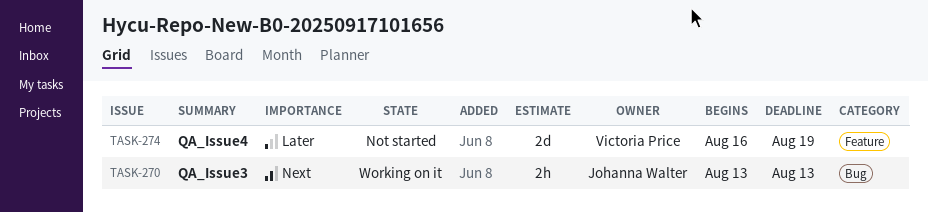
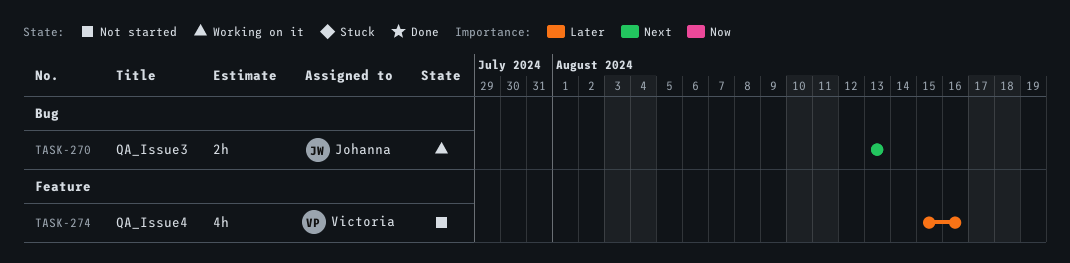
TASK-274, estimate: 2d -> 4h
TASK-274, start: Aug 16 -> Aug 15
TASK-274, due: Aug 19 -> Aug 16

